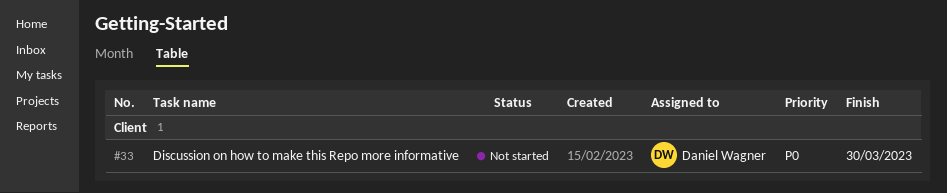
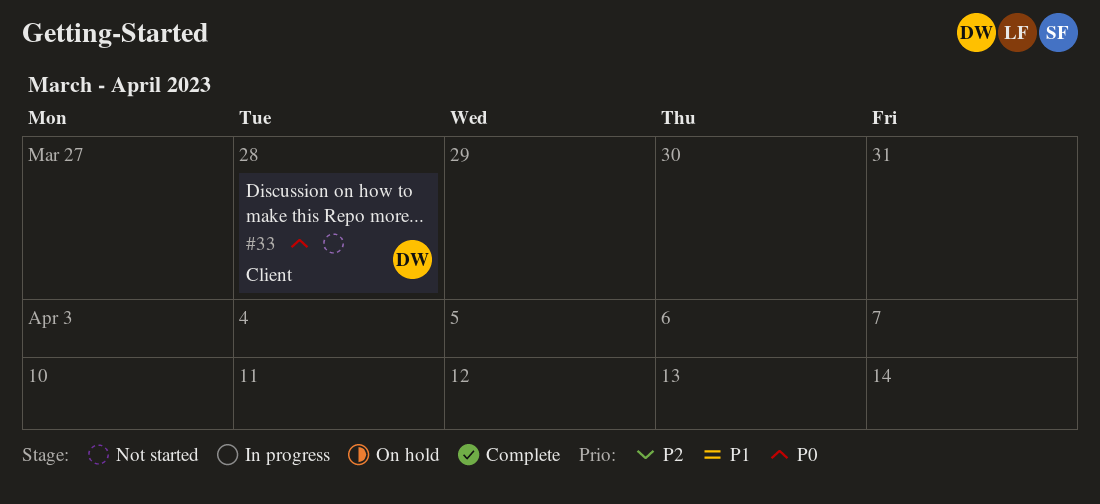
#33, due: Mar 30 -> Mar 28

